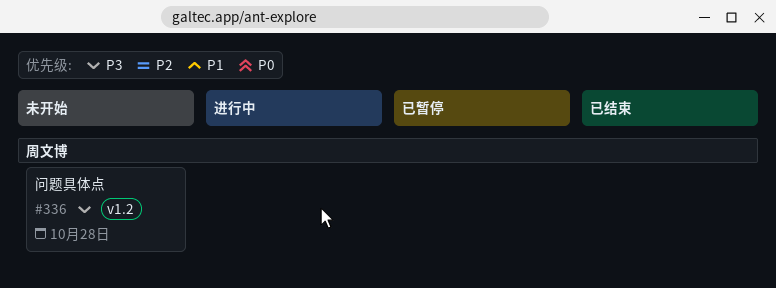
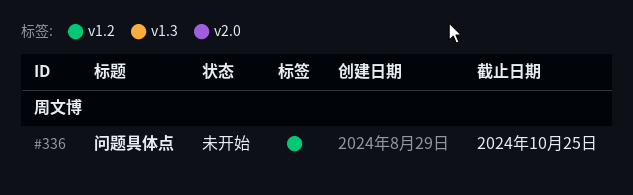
#336, due: Oct 28 -> Oct 25

